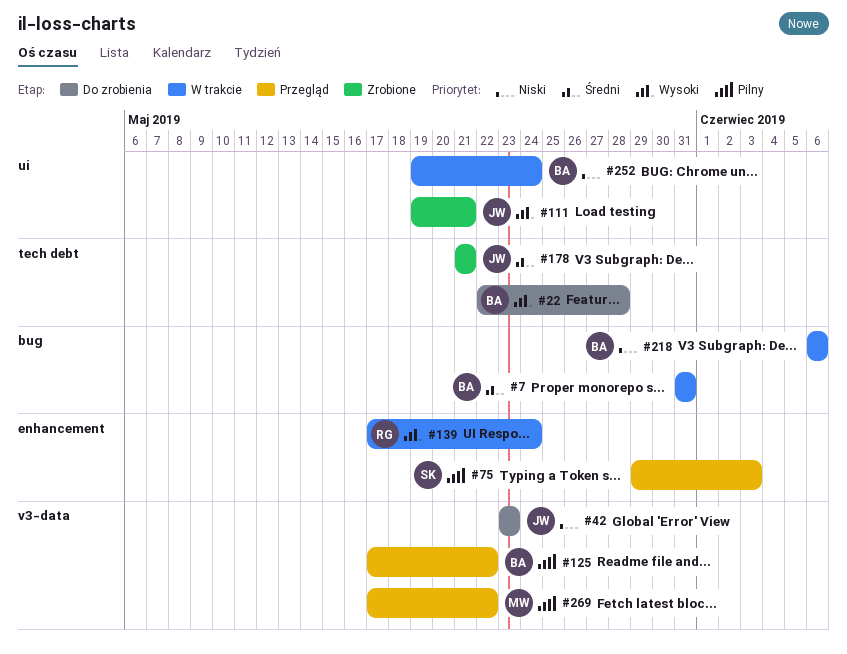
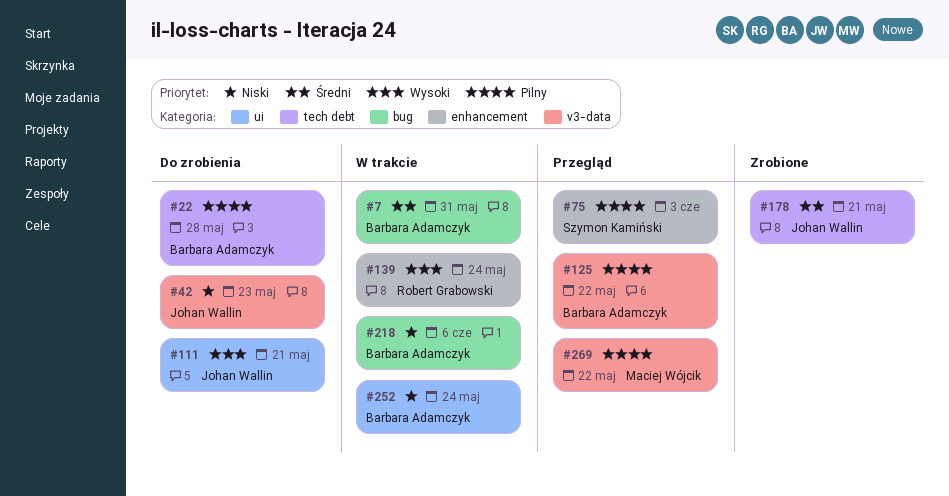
#22, priority: Wysoki -> Pilny
#111, status: Zrobione -> Do zrobienia

